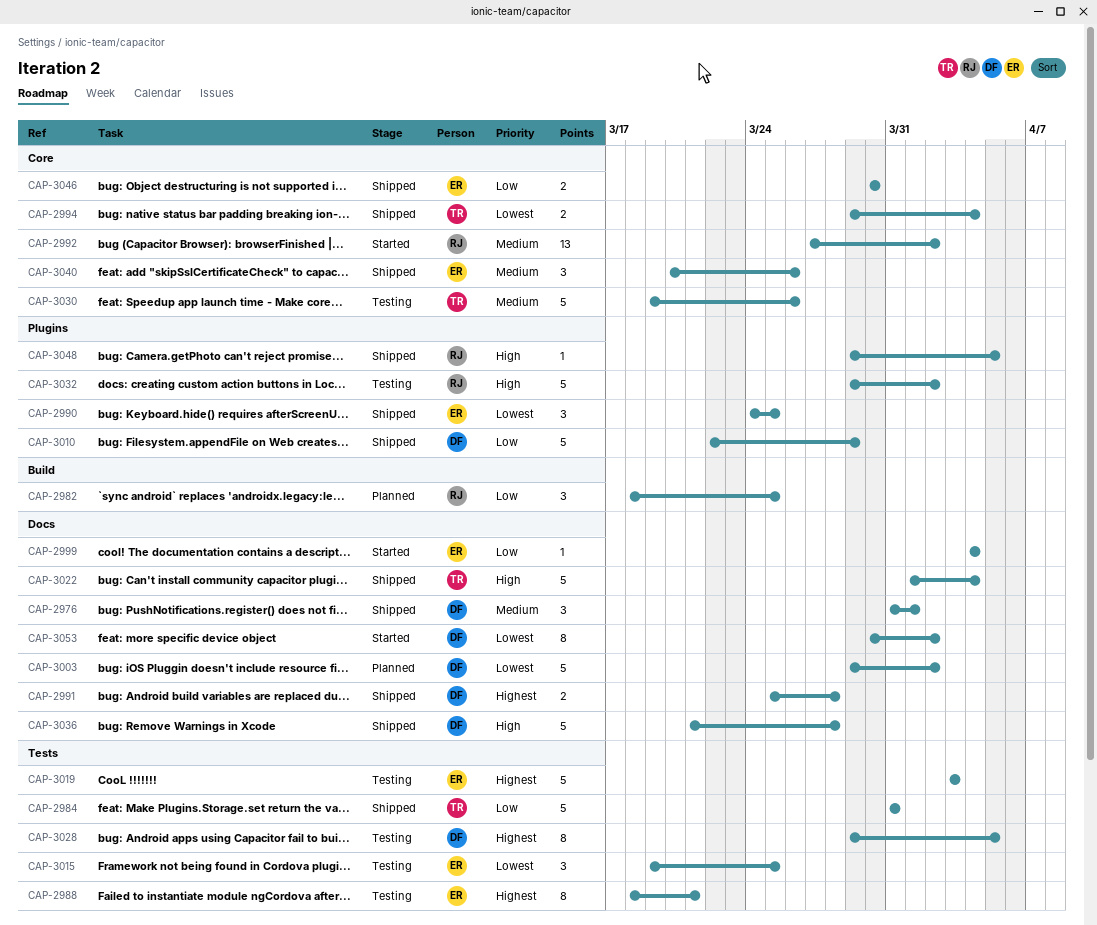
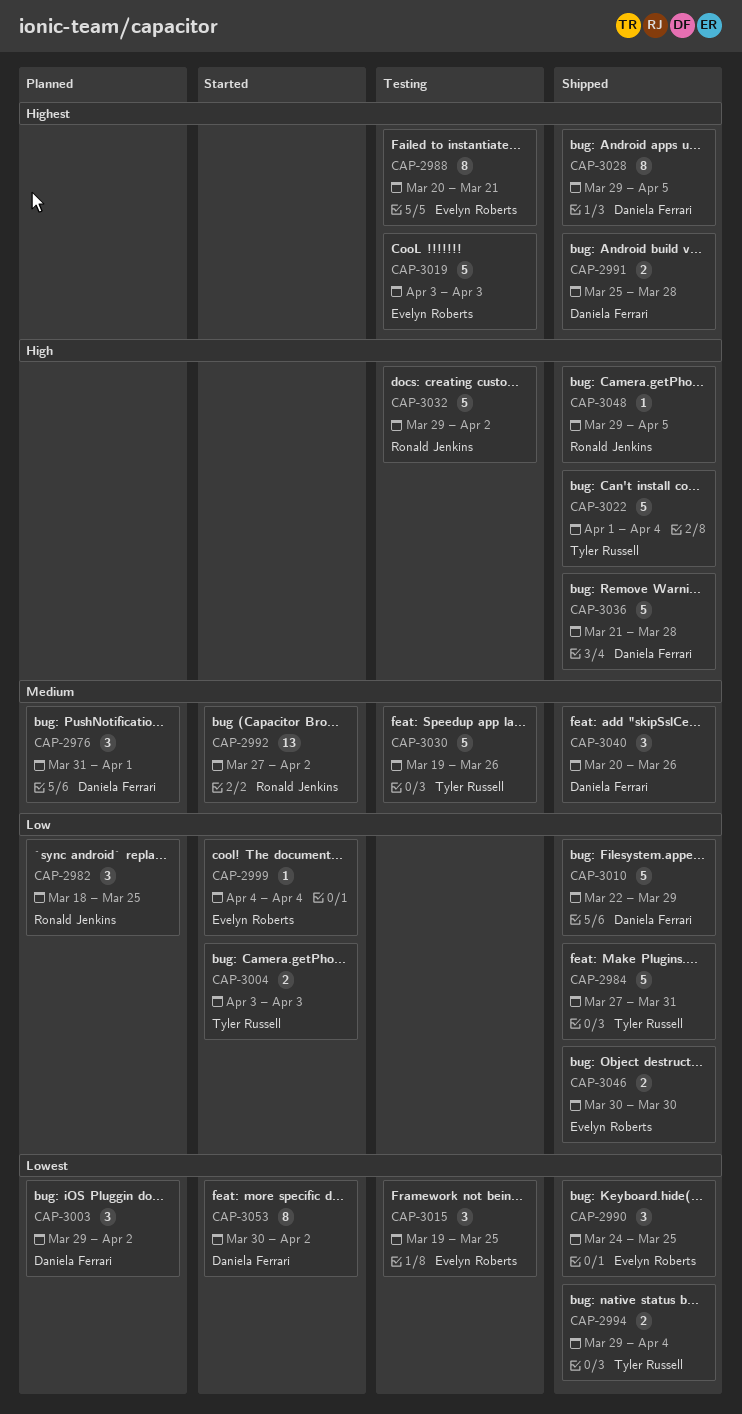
CAP-2976, status: Shipped -> Planned
CAP-2984, start: Mar 31 -> Mar 27
CAP-2988, start: Mar 18 -> Mar 20
CAP-3003, estimate: 5 -> 3
CAP-3004: none -> present
CAP-3028, status: Testing -> Shipped
CAP-3040, owner: Evelyn Roberts -> Daniela Ferrari

